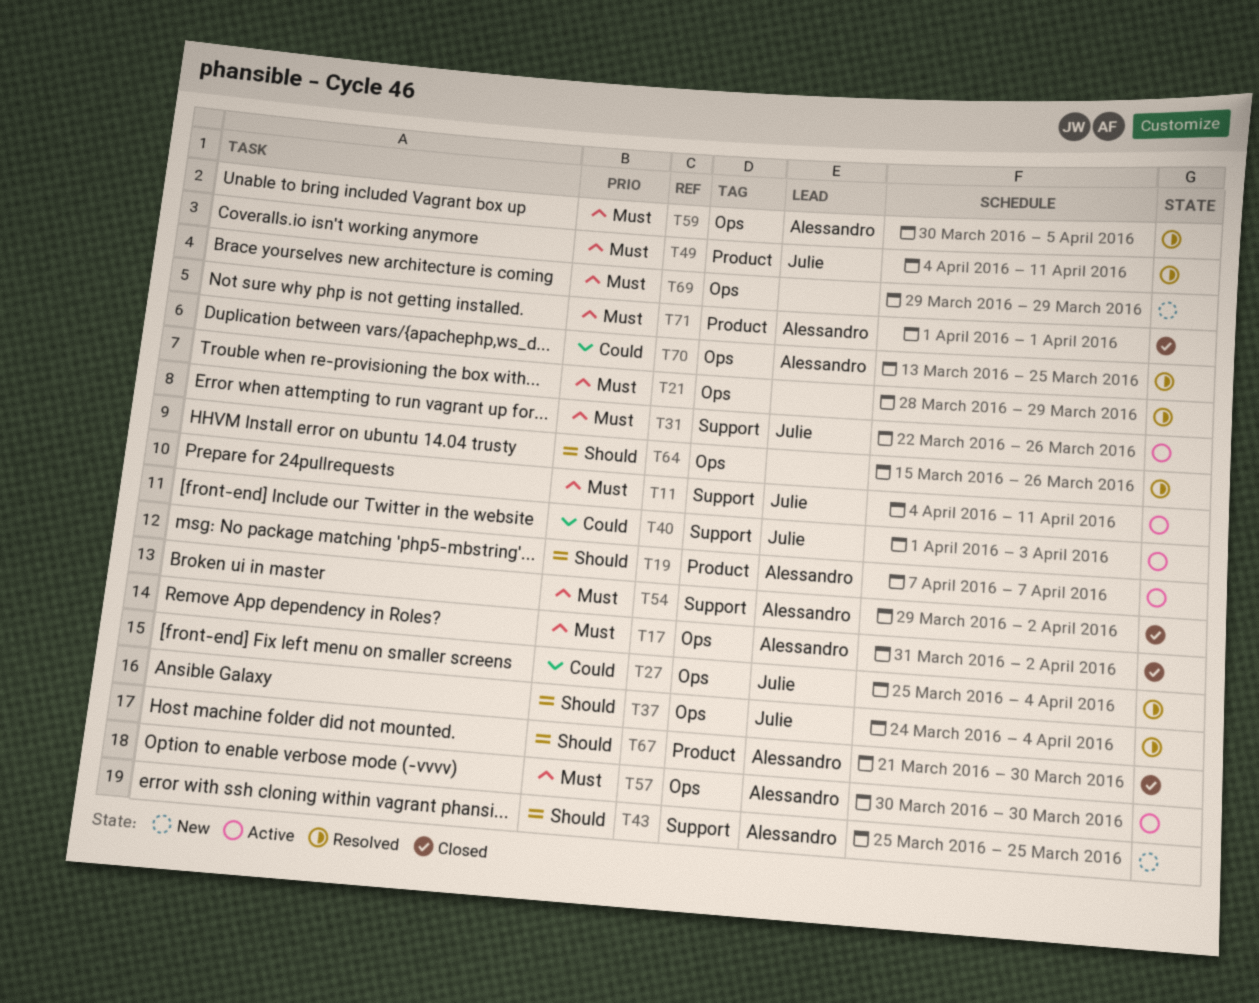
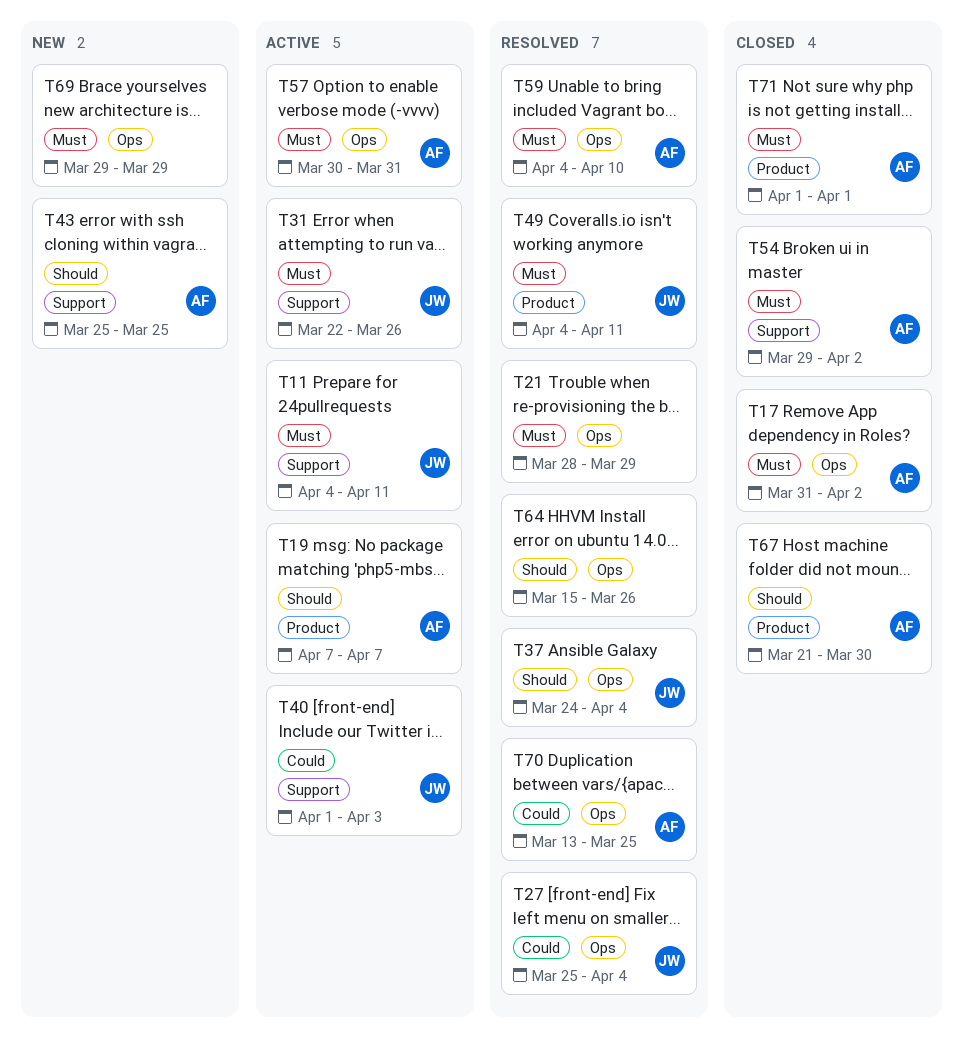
T57, due: Mar 30 -> Mar 31
T59, start: Mar 30 -> Apr 4
T59, due: Apr 5 -> Apr 10

